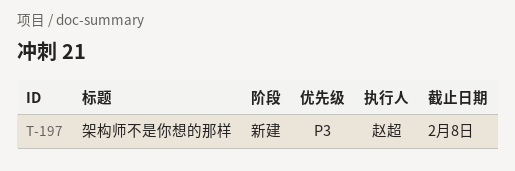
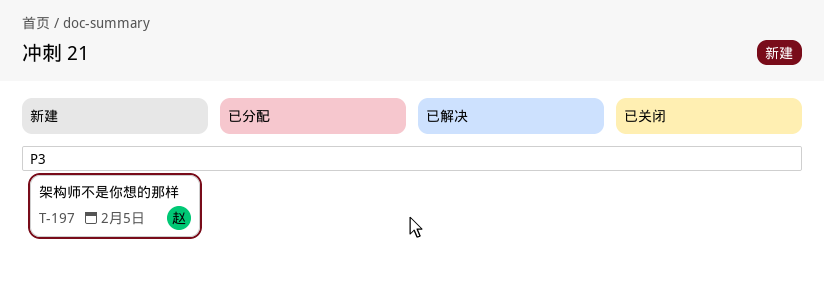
T-197, due: Feb 8 -> Feb 5

